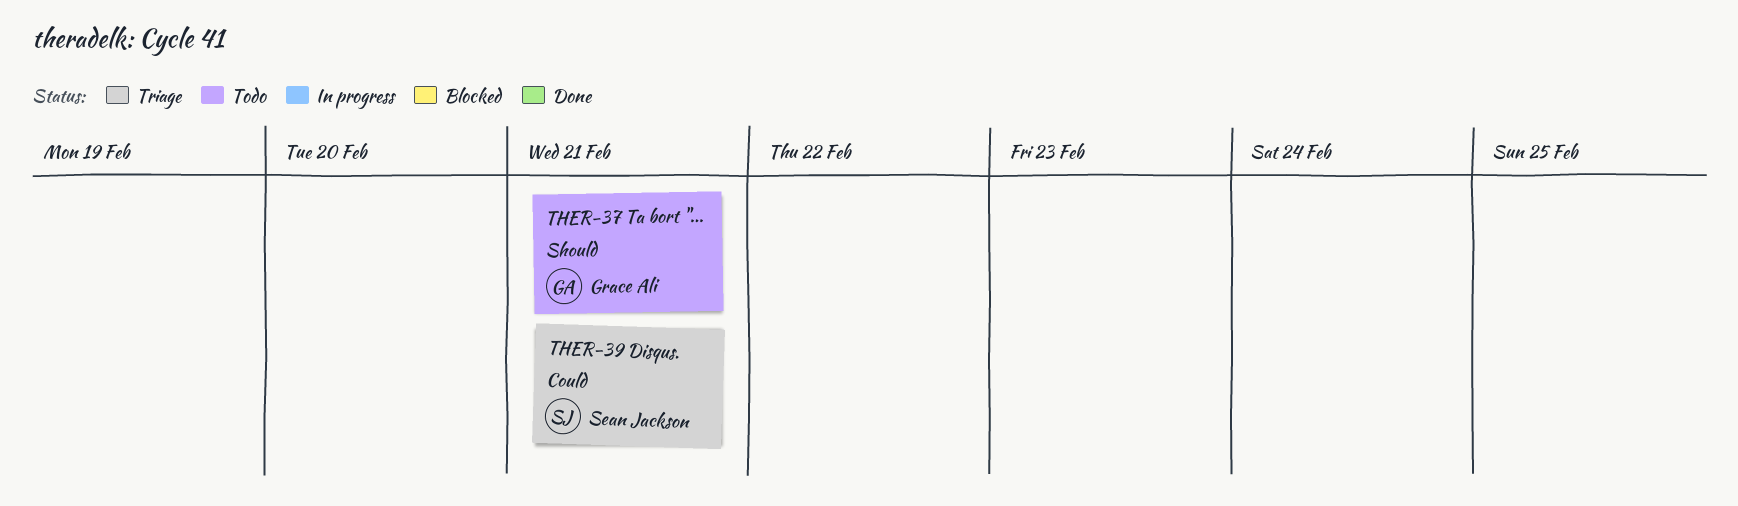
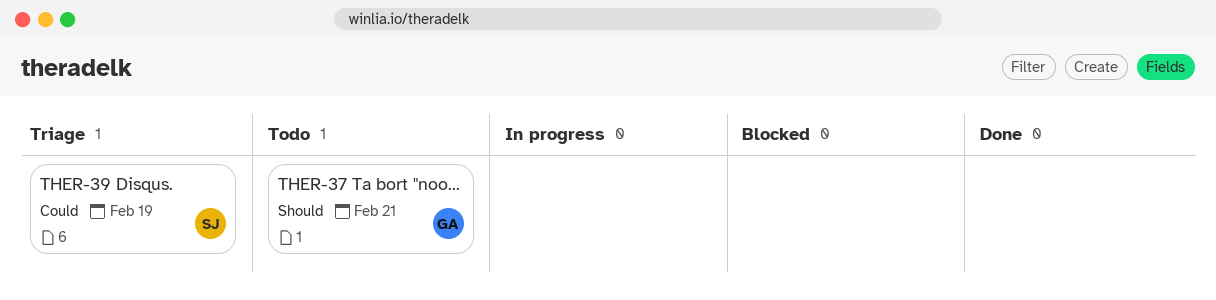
THER-39, due: Feb 21 -> Feb 19

